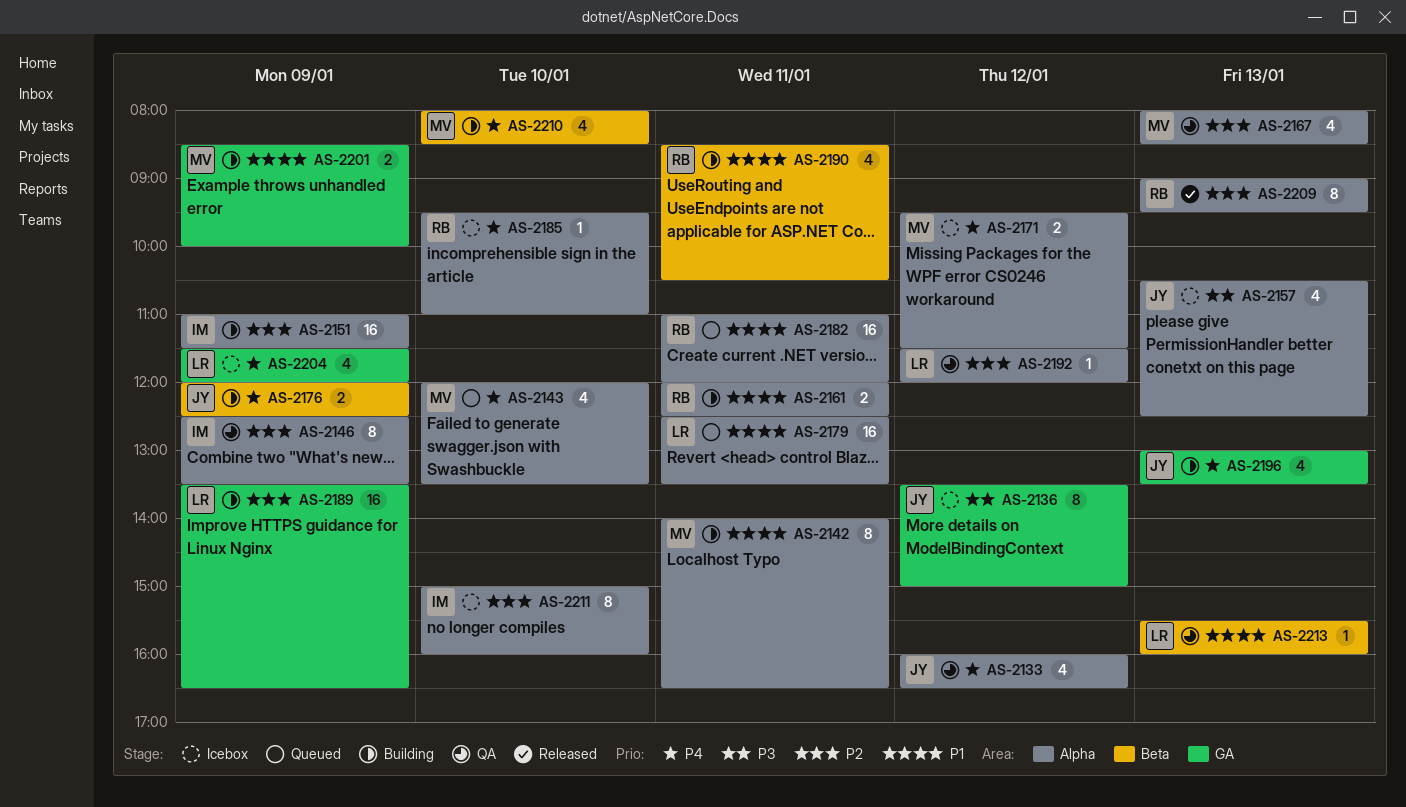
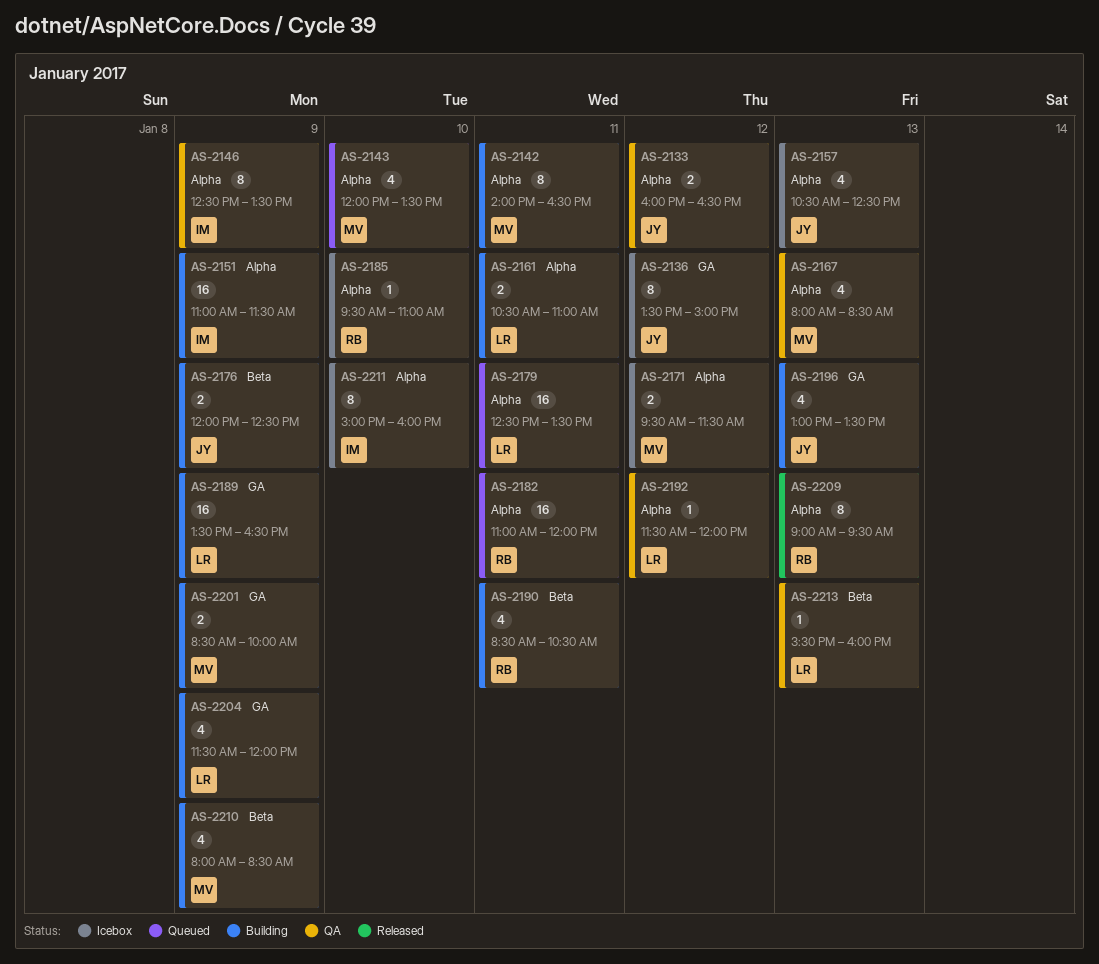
AS-2133, estimate: 4 -> 2
AS-2161, owner: RB -> LR
AS-2161, begins: 12:00 -> 10:30
AS-2161, ends: 12:30 -> 11:00
AS-2204, status: Icebox -> Building
AS-2210, day: Jan 10 -> Jan 9

